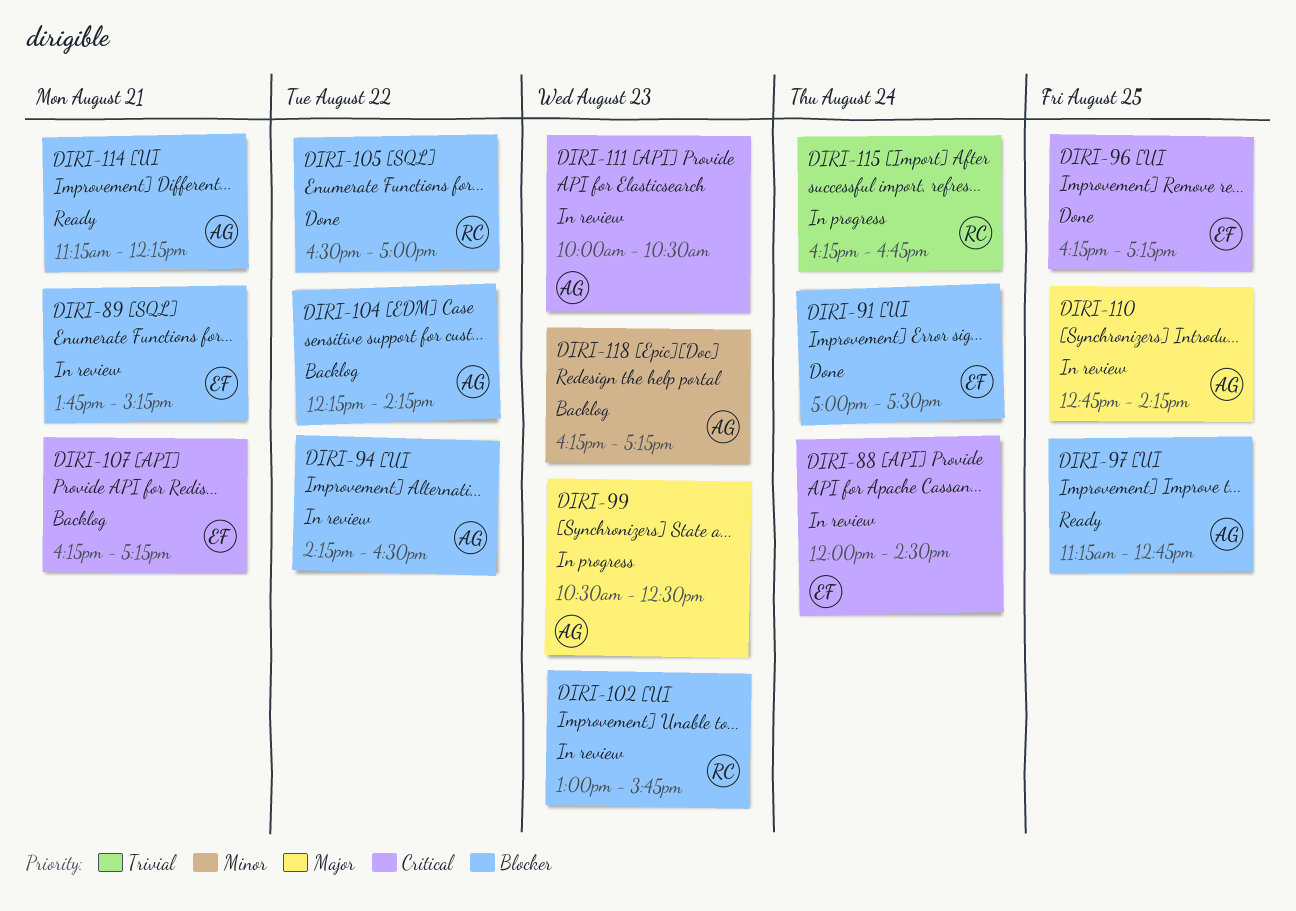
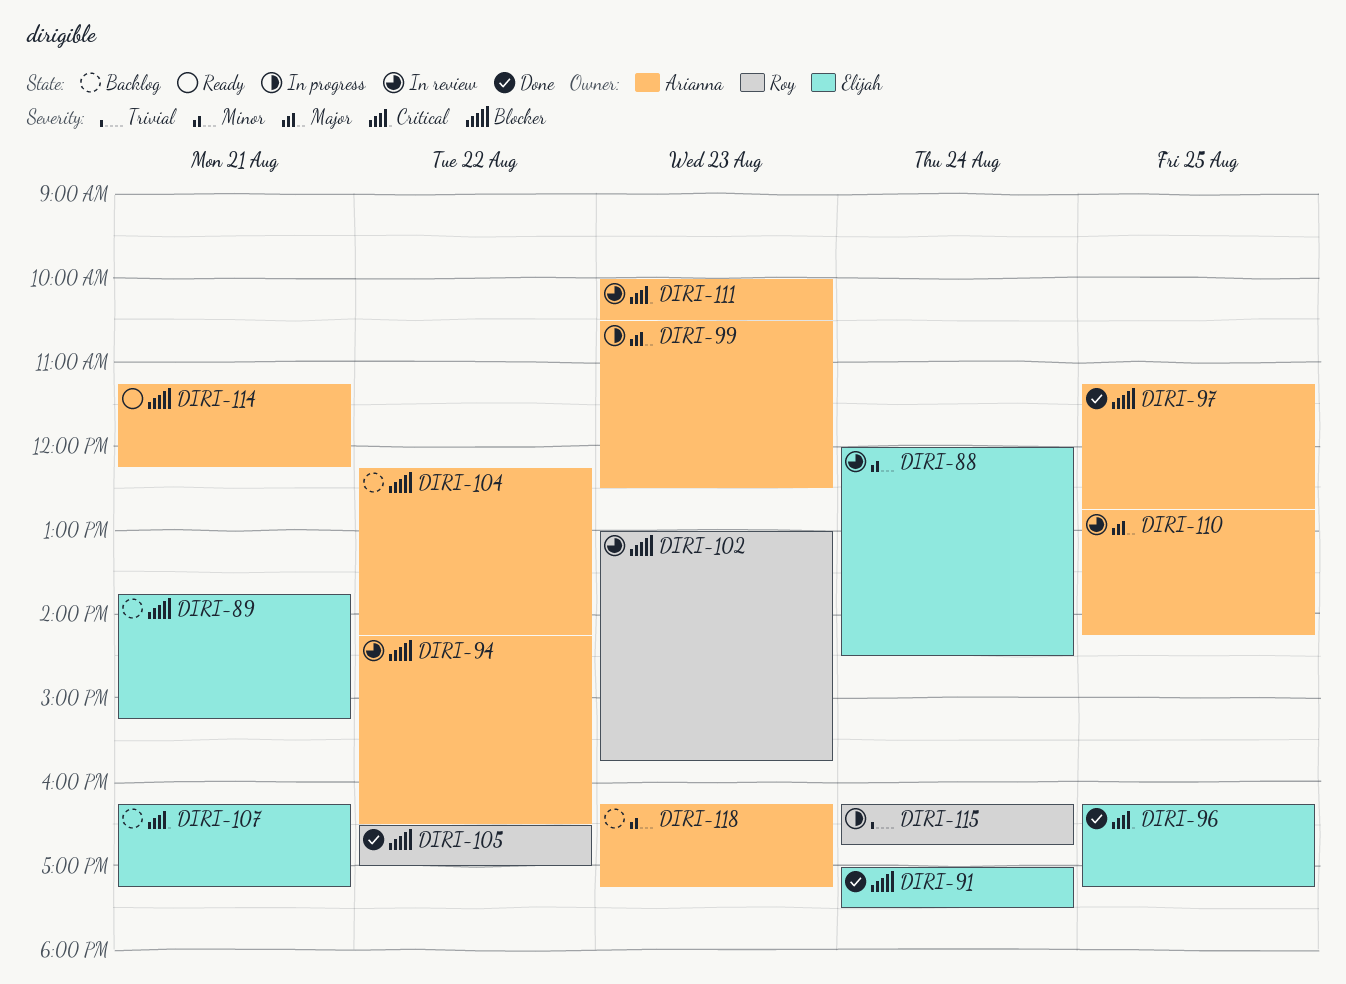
DIRI-88, priority: Critical -> Minor
DIRI-89, status: In review -> Backlog
DIRI-97, status: Ready -> Done

